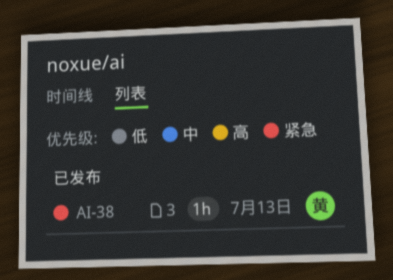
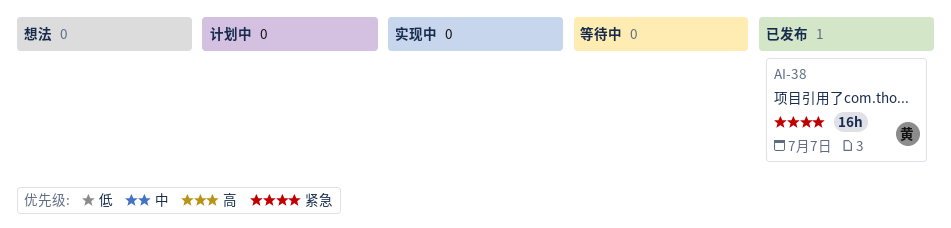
AI-38, estimate: 1h -> 16h
AI-38, due: Jul 13 -> Jul 7

